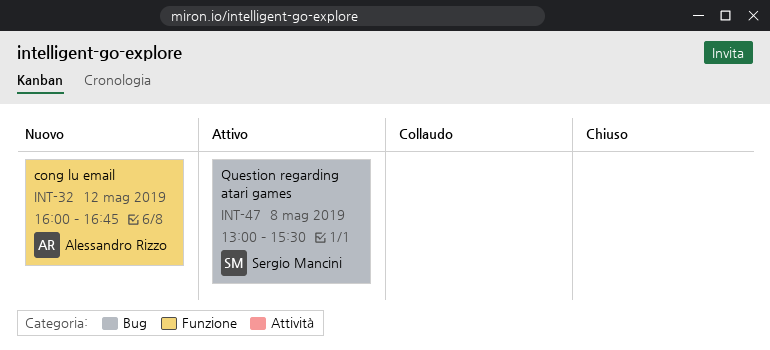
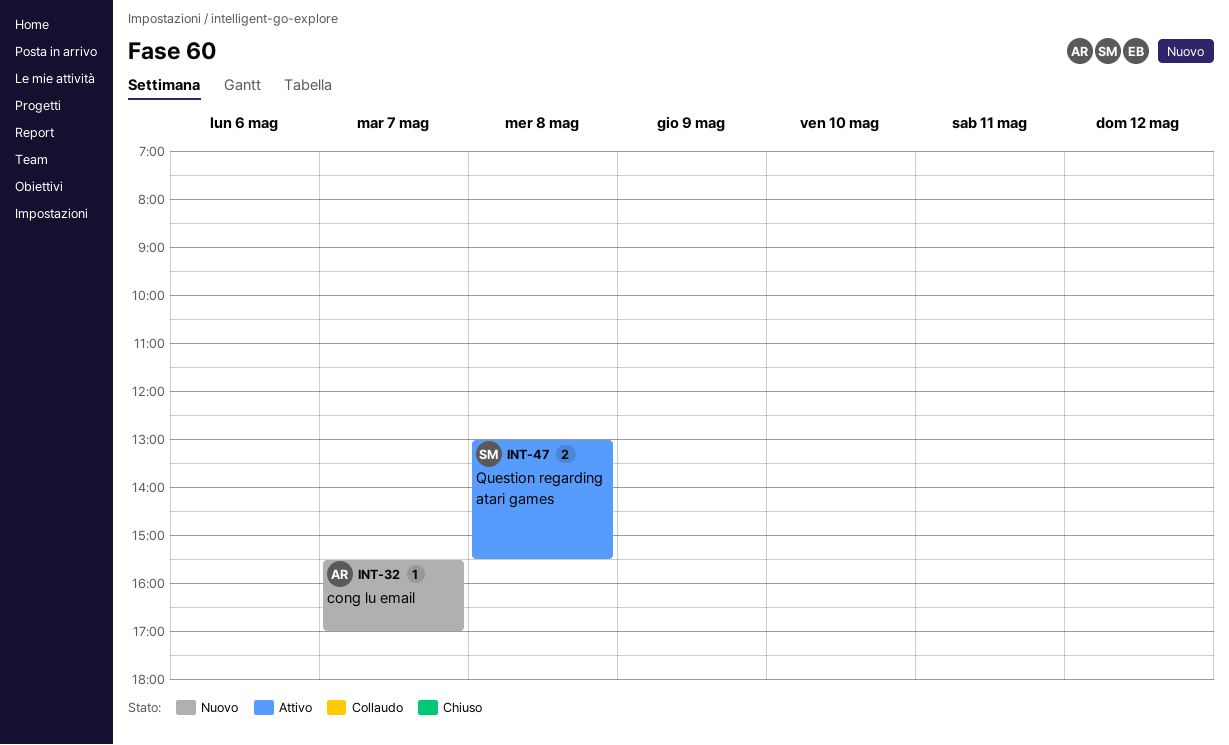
INT-32, day: May 12 -> May 7
INT-32, begins: 16:00 -> 15:30
INT-32, ends: 16:45 -> 17:00

